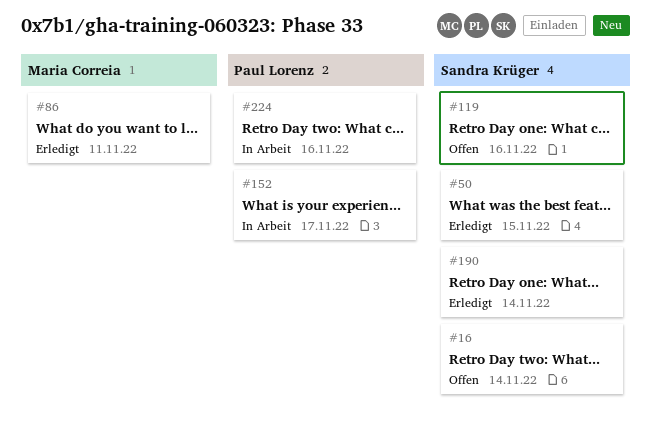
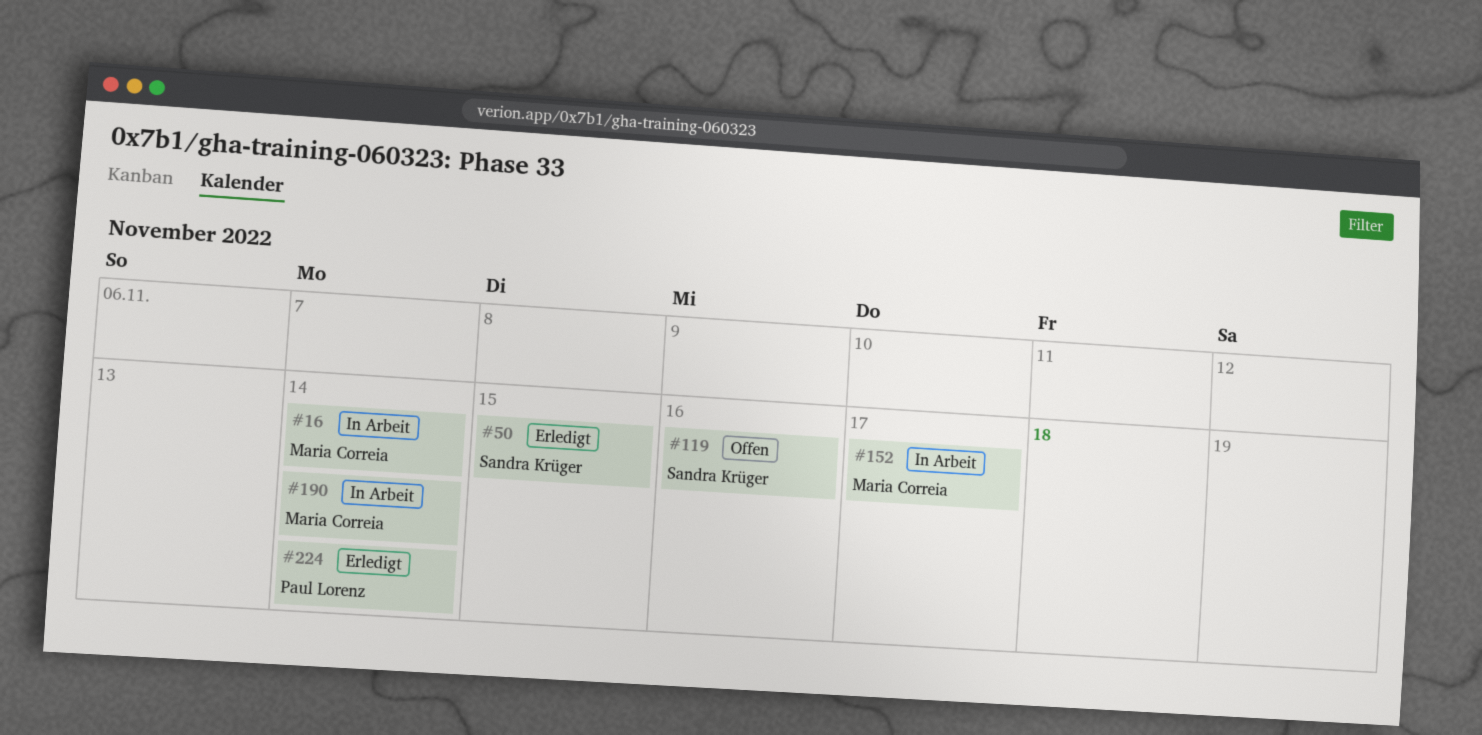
#16, status: Offen -> In Arbeit
#16, owner: Sandra Krüger -> Maria Correia
#86: present -> none
#152, owner: Paul Lorenz -> Maria Correia
#190, status: Erledigt -> In Arbeit
#190, owner: Sandra Krüger -> Maria Correia
#224, status: In Arbeit -> Erledigt
#224, due: Nov 16 -> Nov 14

